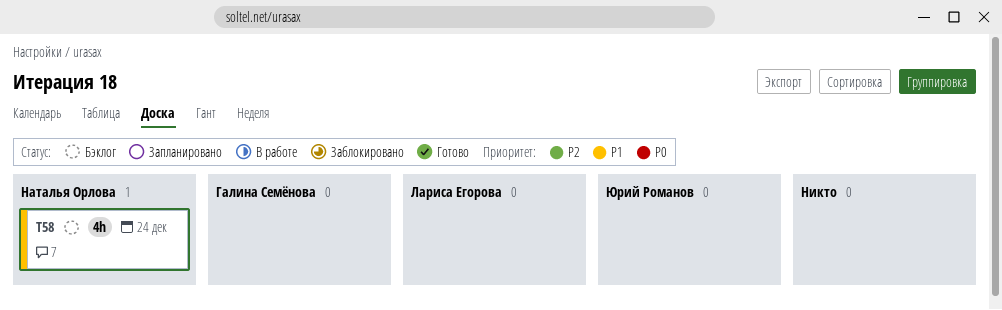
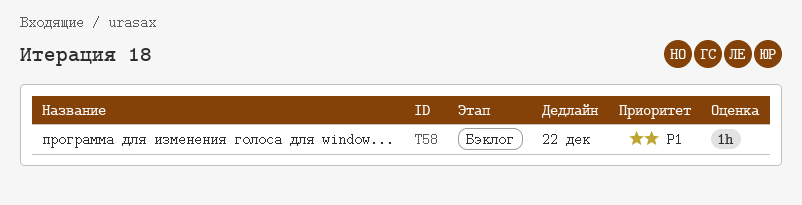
T58, estimate: 4h -> 1h
T58, due: Dec 24 -> Dec 22

